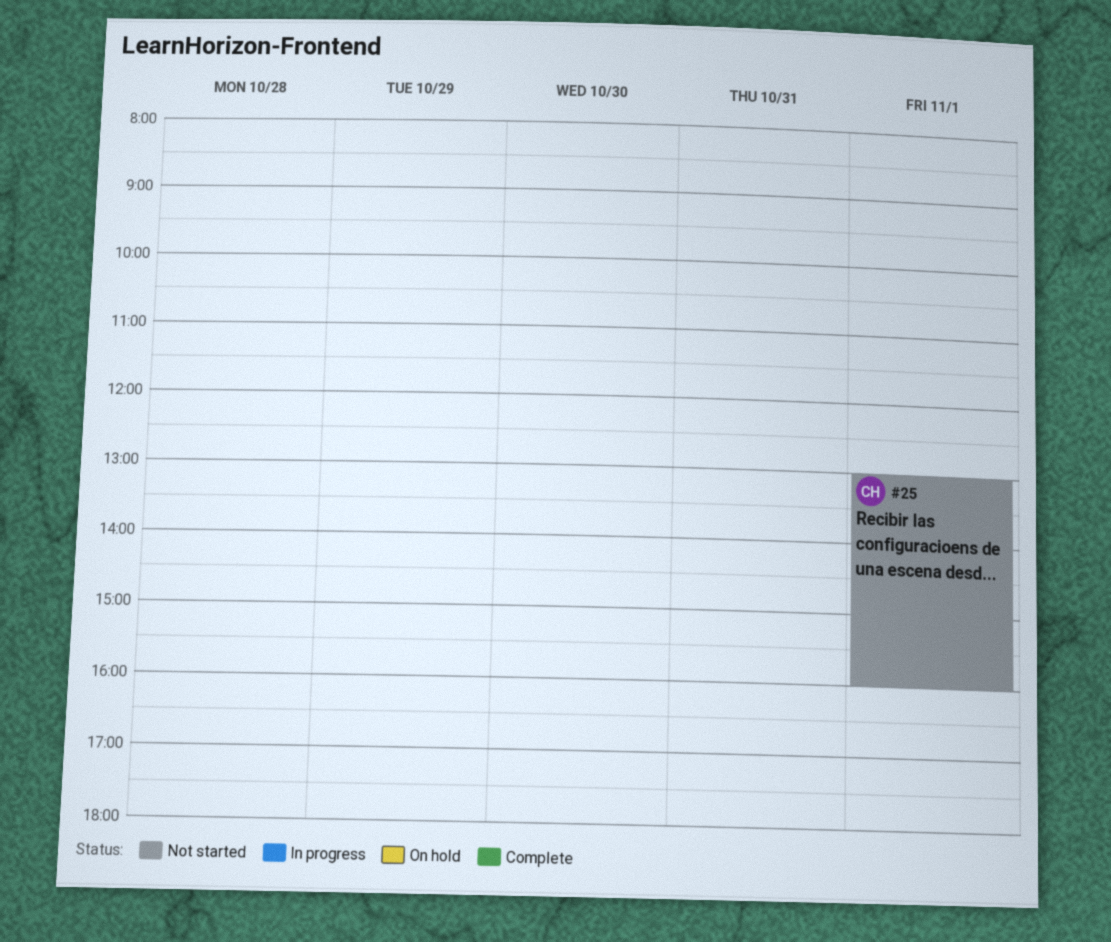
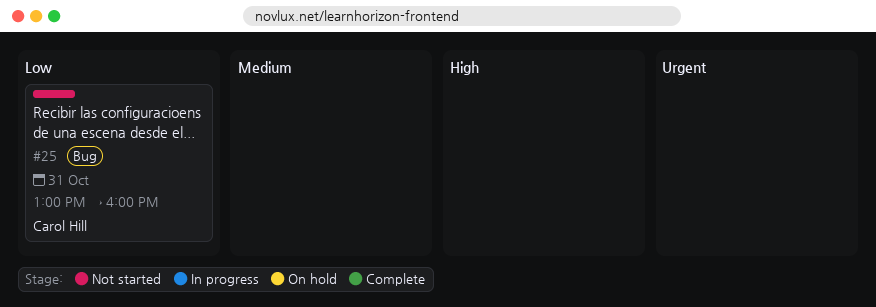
#25, day: Nov 1 -> Oct 31

